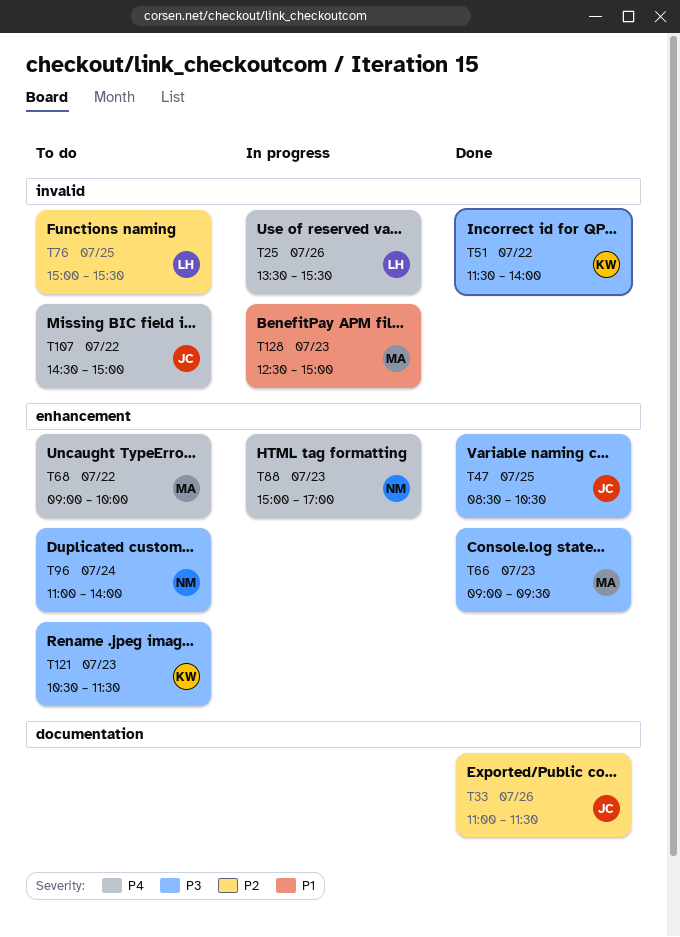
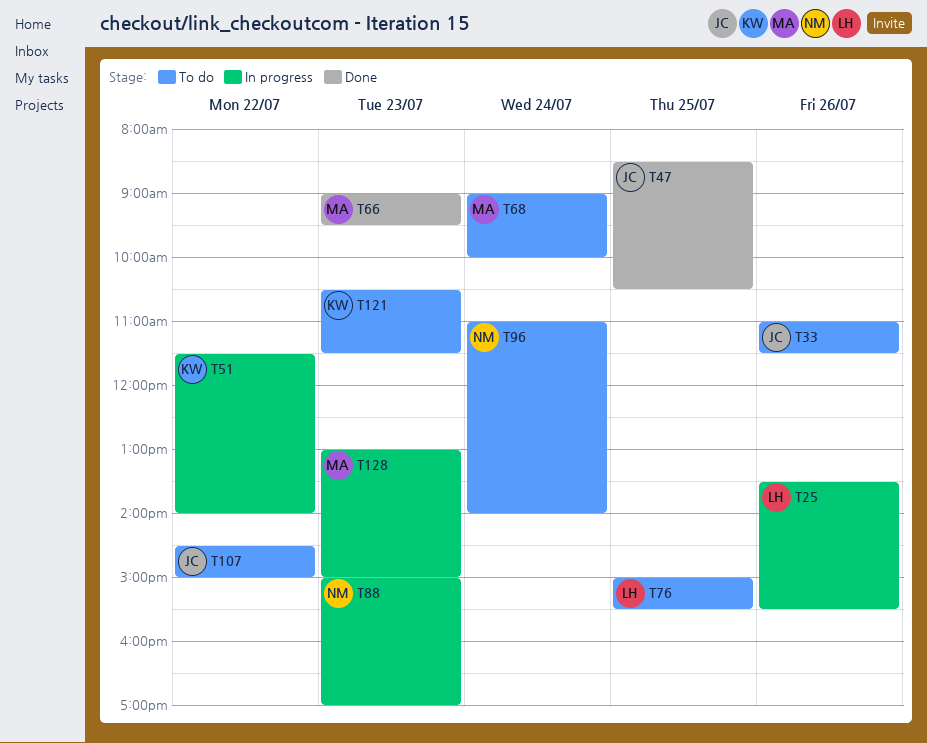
T33, status: Done -> To do
T51, status: Done -> In progress
T68, day: Jul 22 -> Jul 24
T128, begins: 12:30 -> 13:00

